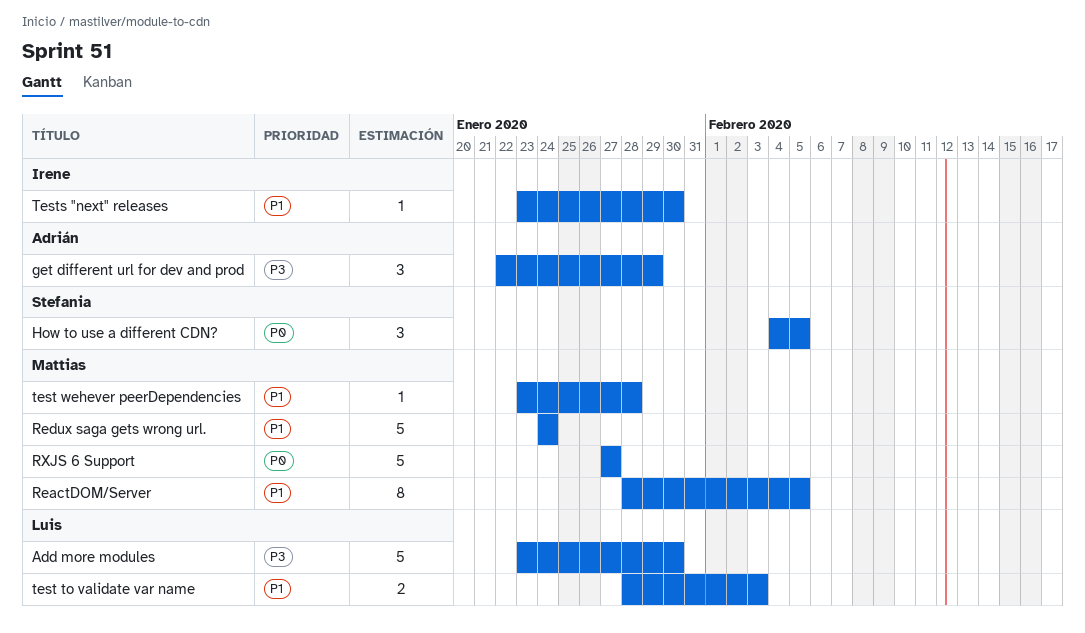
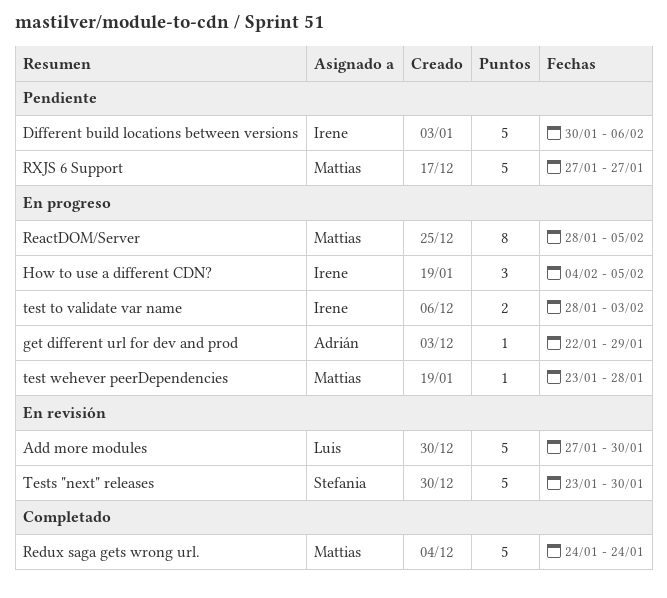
Add more modules, start: Jan 23 -> Jan 27
Different build locations between versions: none -> present
get different url for dev and prod, estimate: 3 -> 1
How to use a different CDN?, owner: Stefania -> Irene
test to validate var name, owner: Luis -> Irene
Tests "next" releases, owner: Irene -> Stefania
Tests "next" releases, estimate: 1 -> 5

